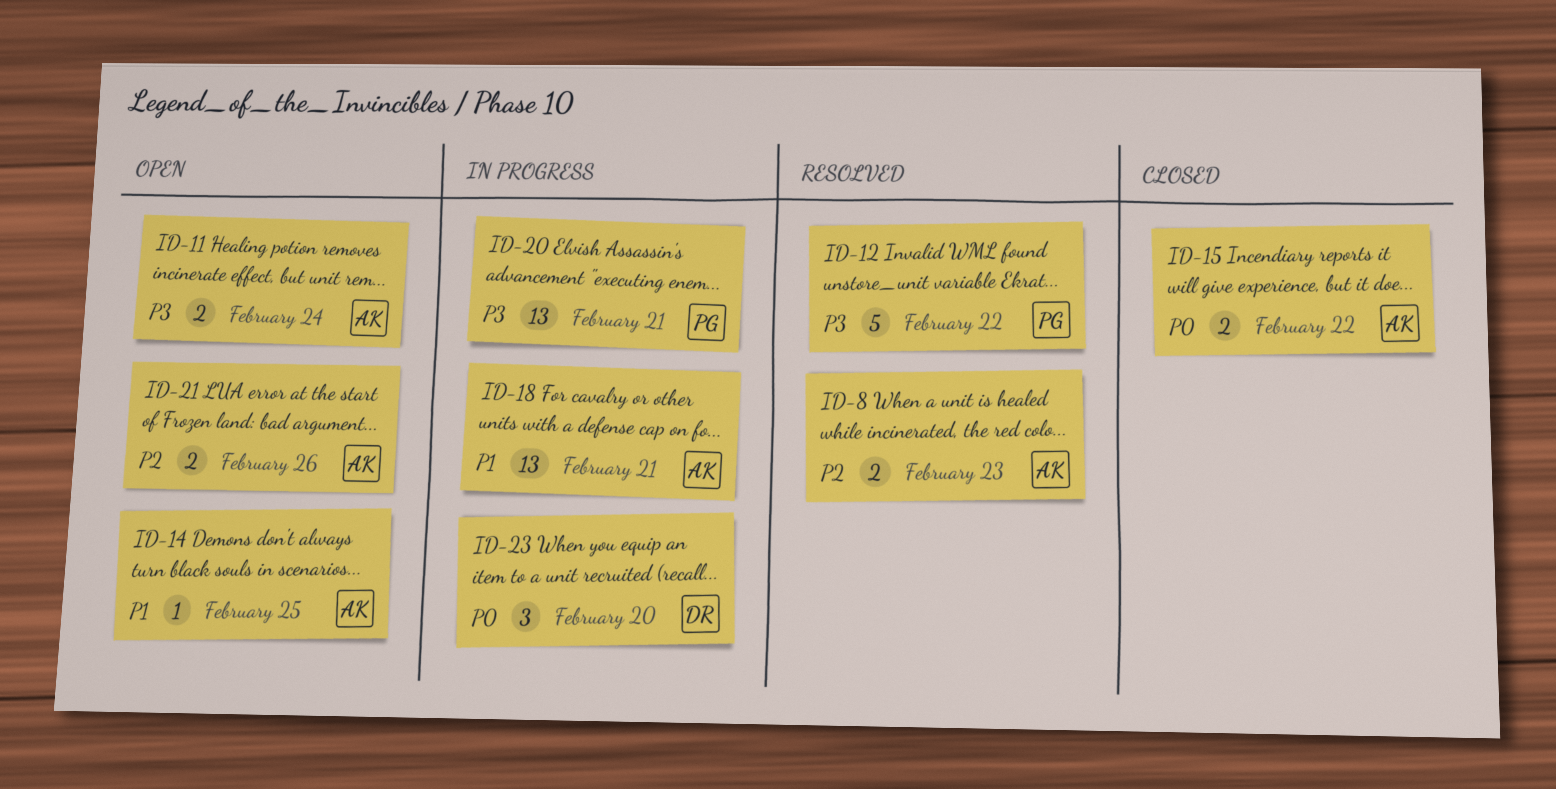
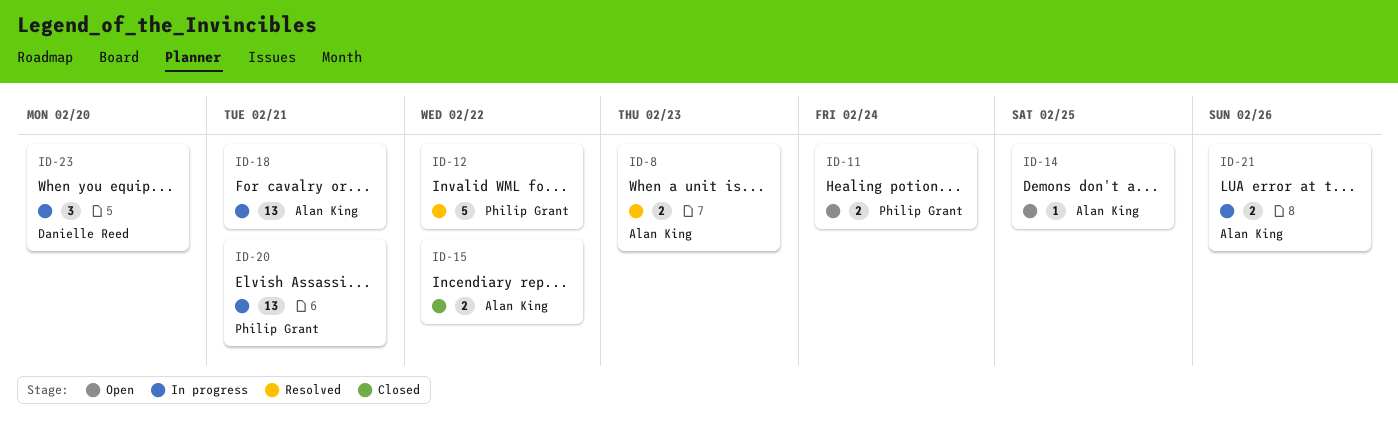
ID-11, owner: Alan King -> Philip Grant
ID-21, status: Open -> In progress

